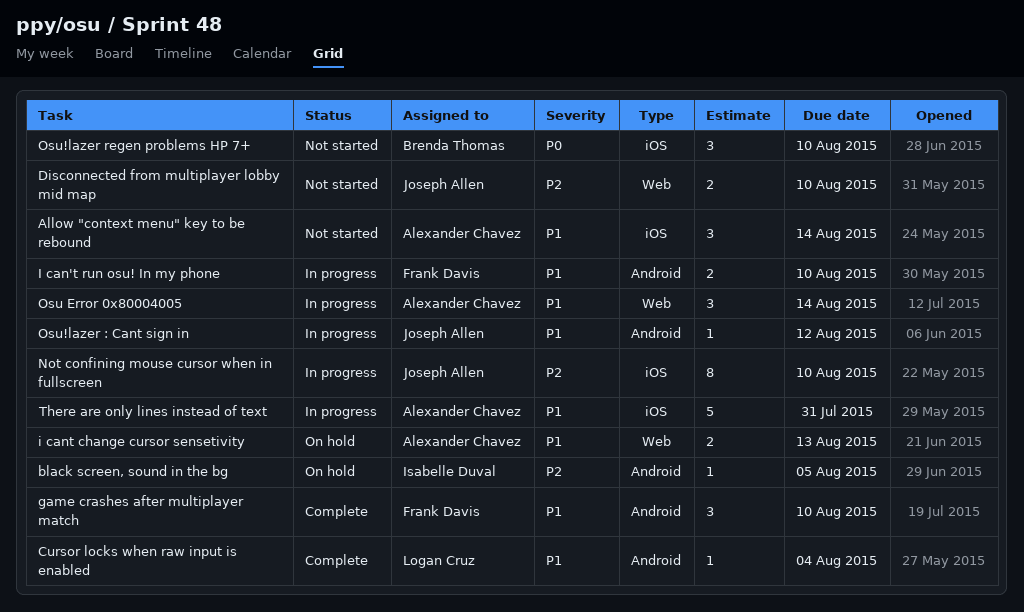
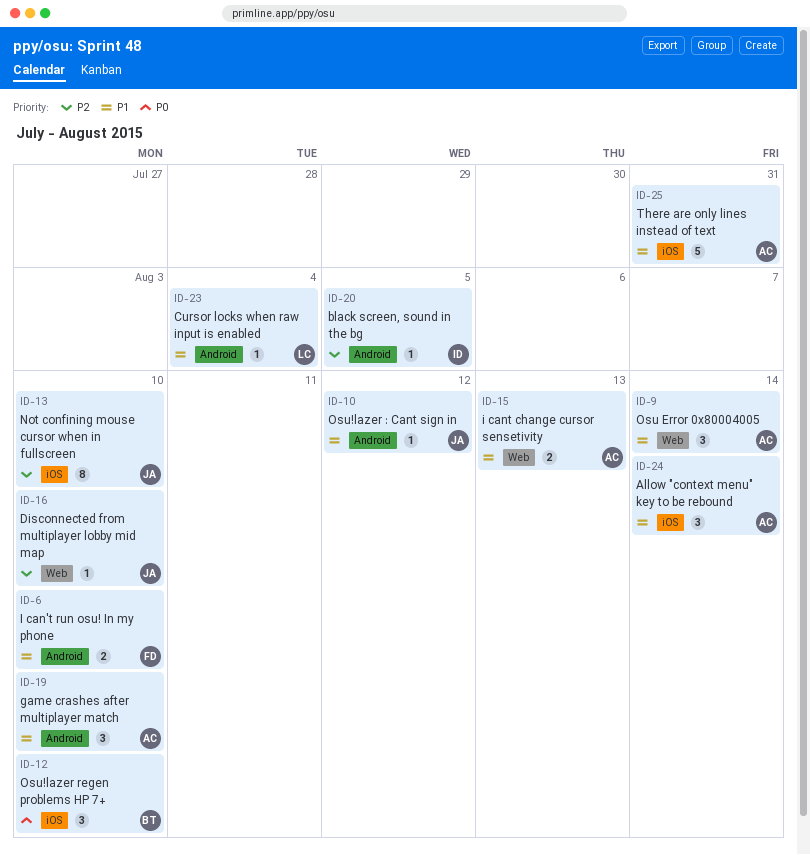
Disconnected from multiplayer lobby mid map, estimate: 2 -> 1
game crashes after multiplayer match, owner: Frank Davis -> Alexander Chavez

